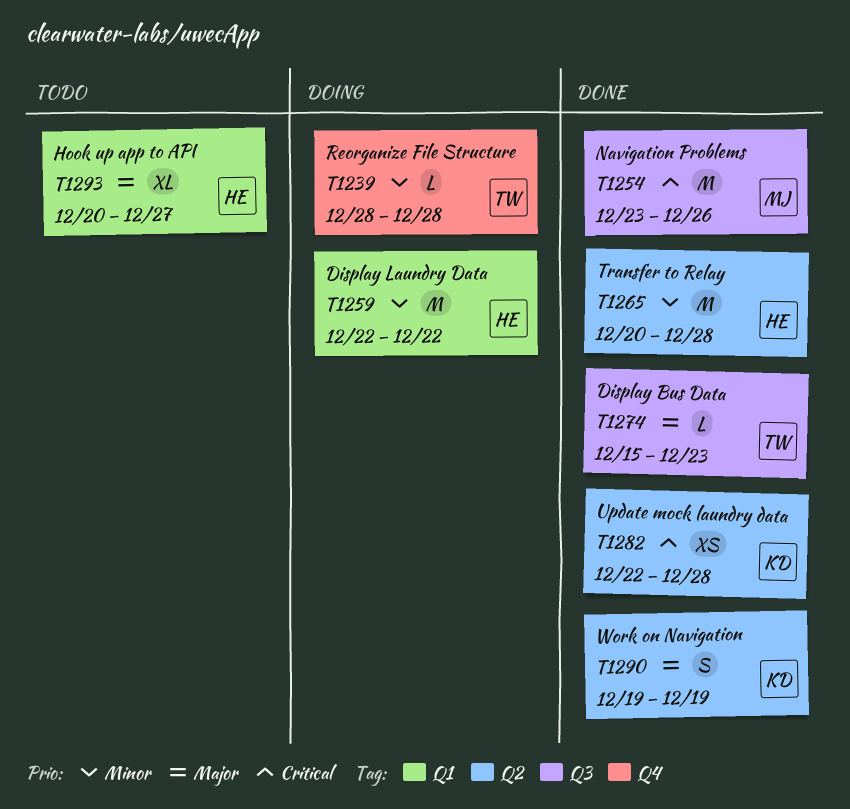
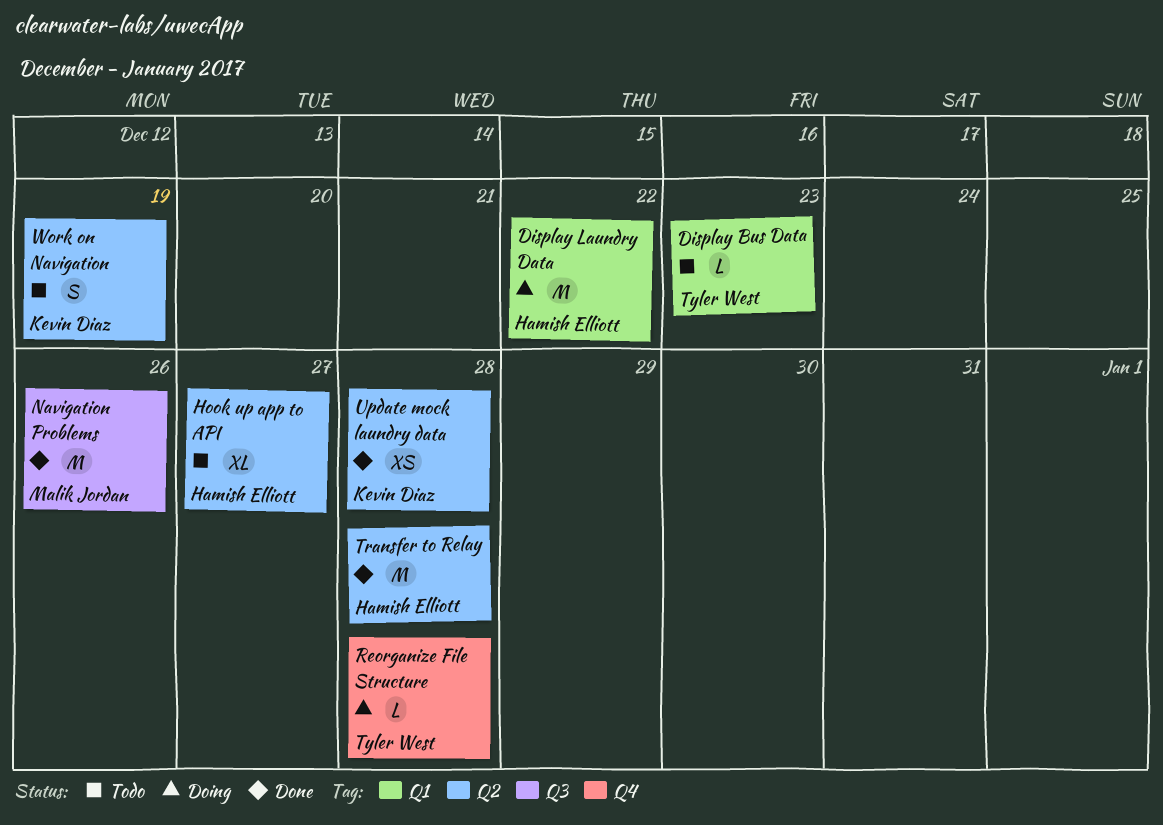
Display Bus Data, status: Done -> Todo
Display Bus Data, label: Q3 -> Q1
Hook up app to API, label: Q1 -> Q2
Work on Navigation, status: Done -> Todo

